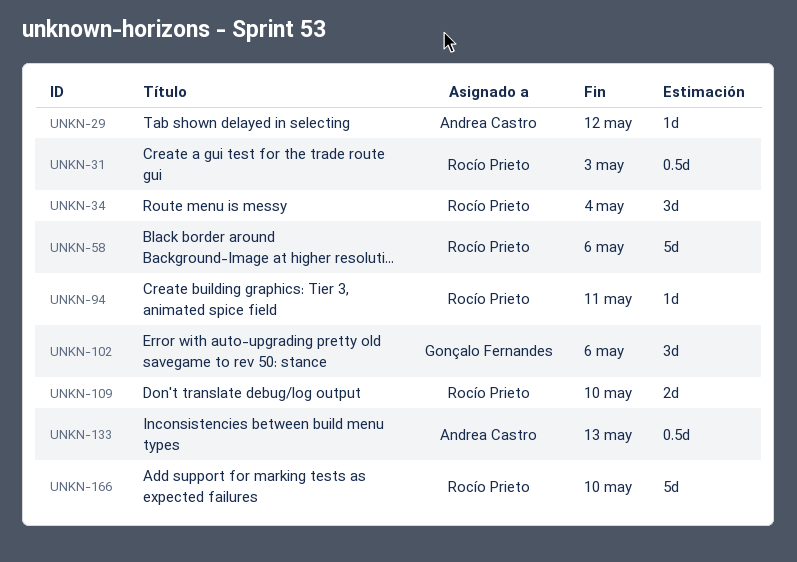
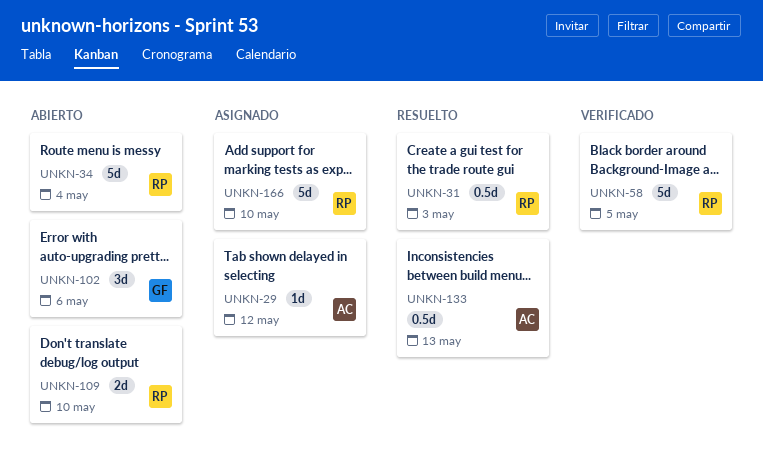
UNKN-34, estimate: 3d -> 5d
UNKN-58, due: May 6 -> May 5
UNKN-94: present -> none

